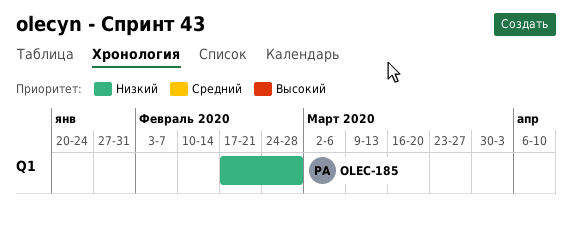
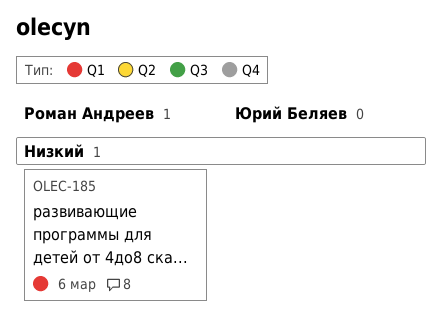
OLEC-185, due: Feb 28 -> Mar 6

